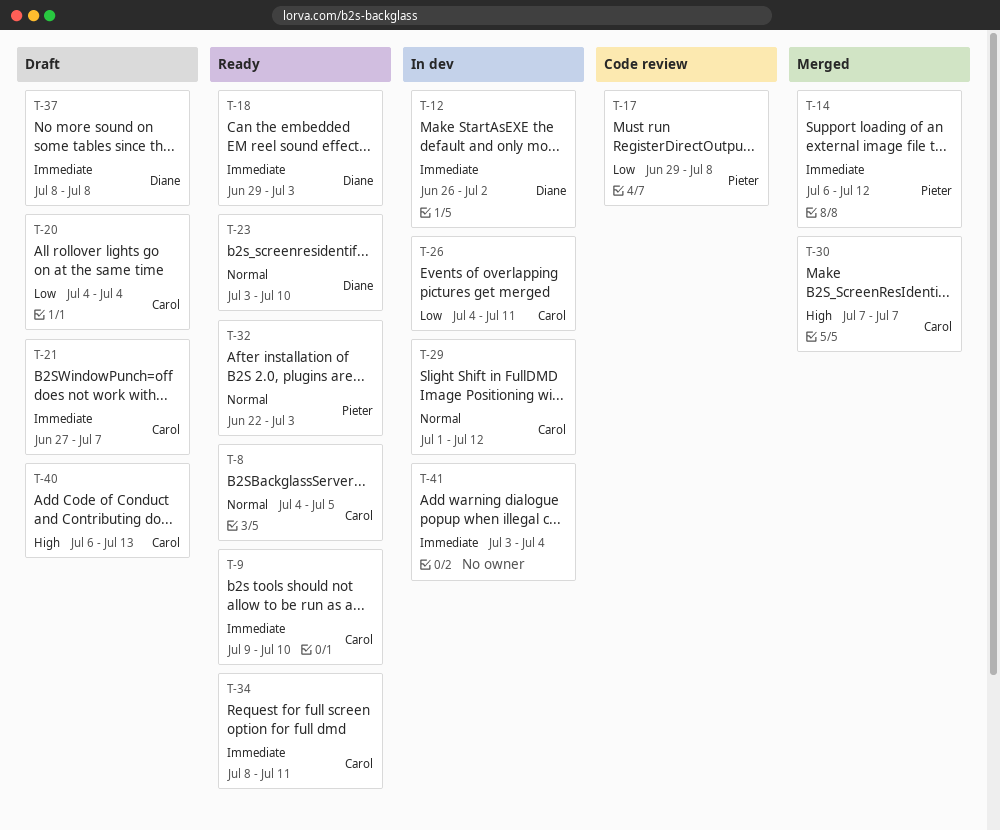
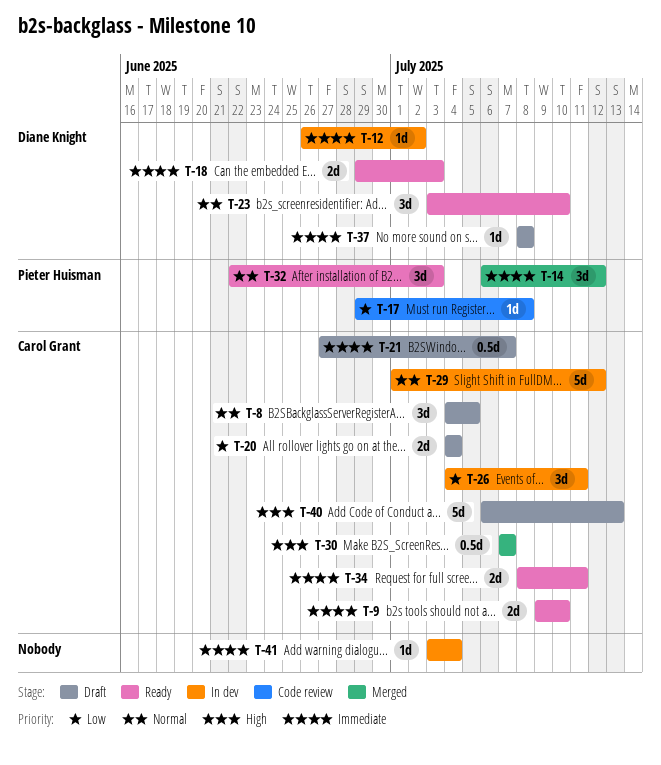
T-8, status: Ready -> Draft

